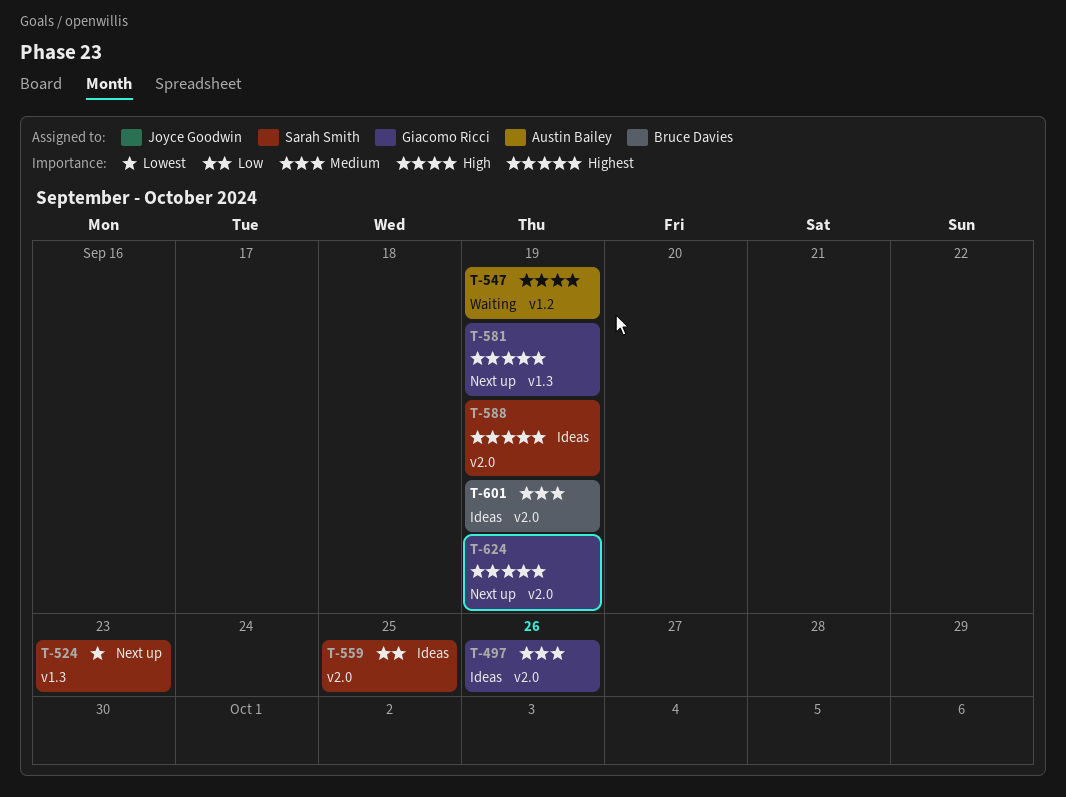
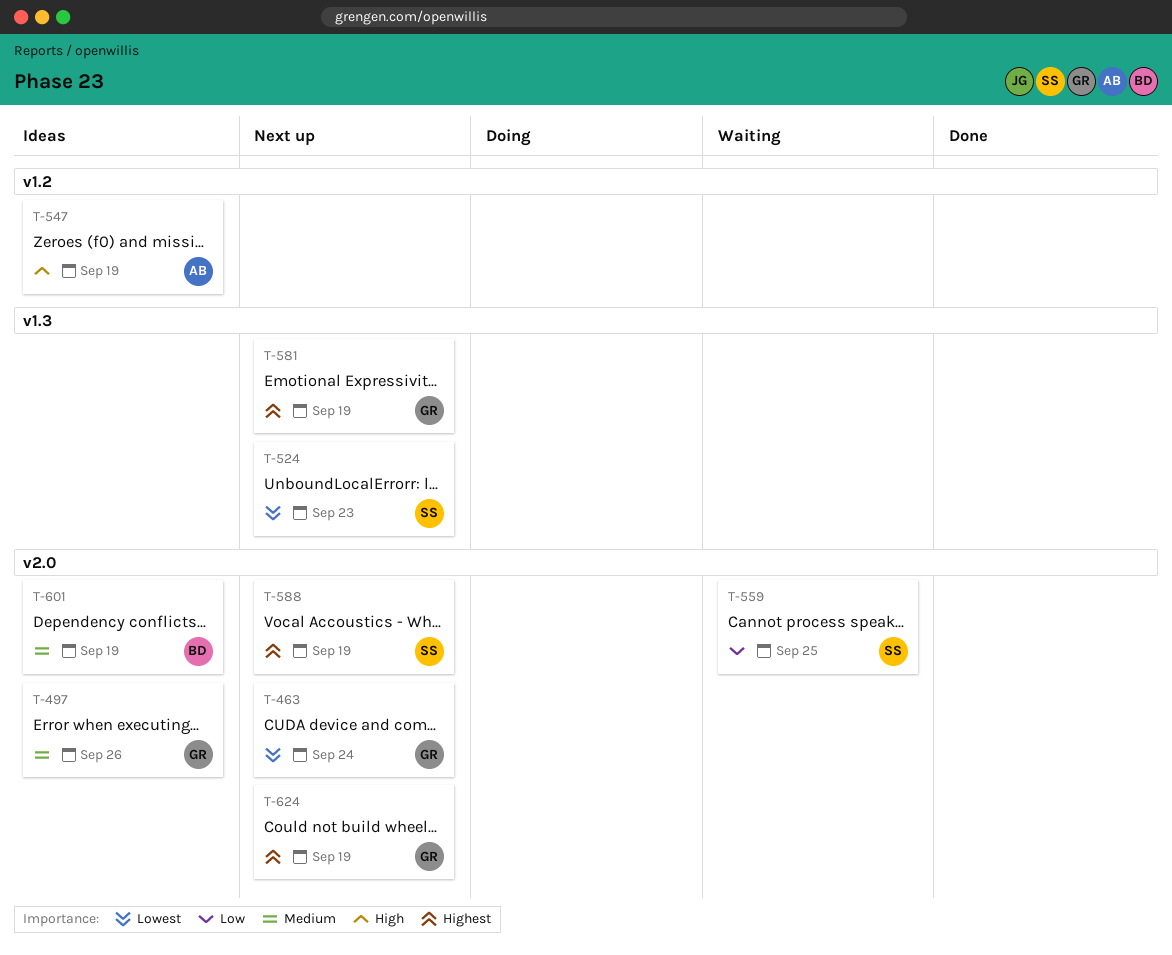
T-463: none -> present
T-547, status: Waiting -> Ideas
T-559, status: Ideas -> Waiting
T-588, status: Ideas -> Next up

